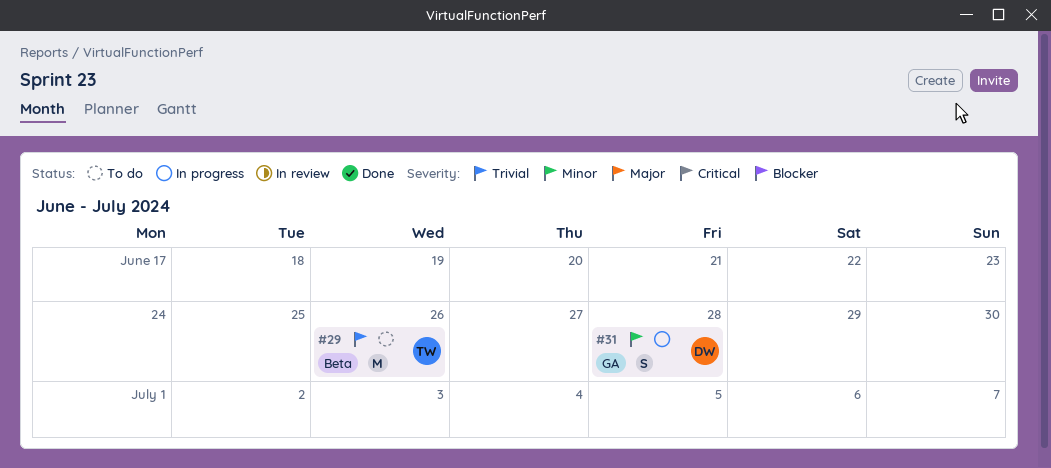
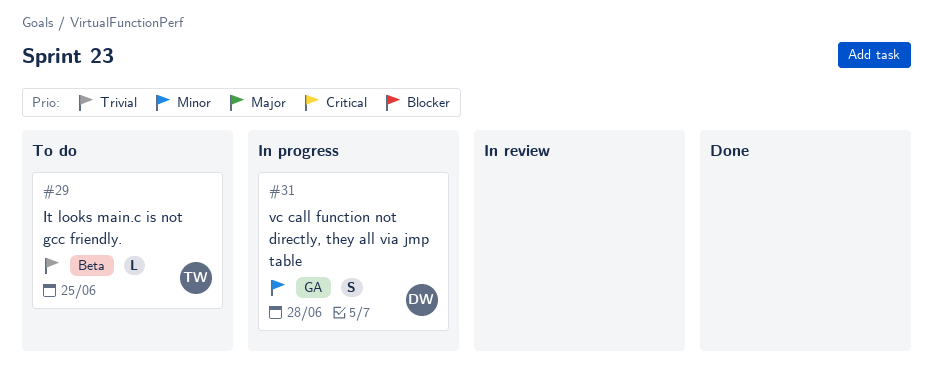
#29, estimate: M -> L
#29, due: Jun 26 -> Jun 25

